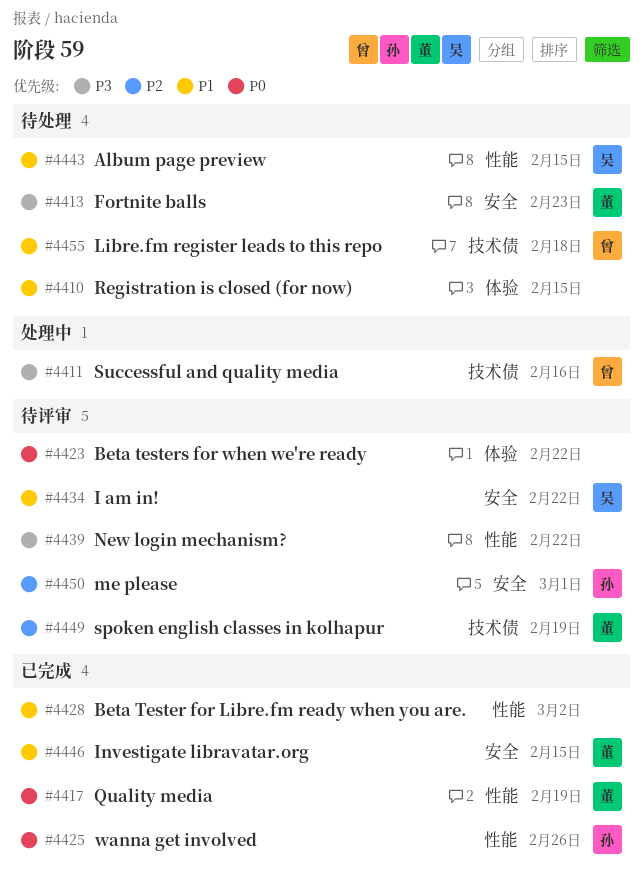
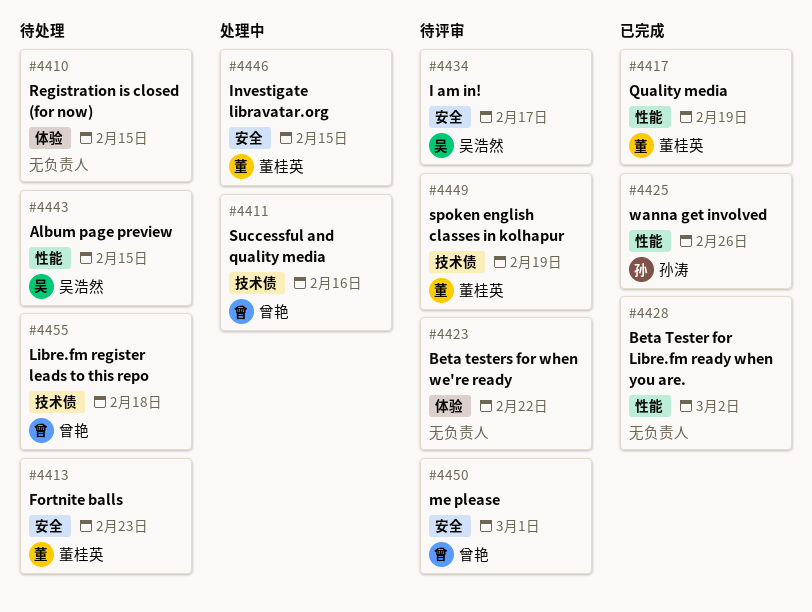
#4434, due: Feb 22 -> Feb 17
#4439: present -> none
#4446, status: 已完成 -> 处理中
#4450, owner: 孙涛 -> 曾艳

